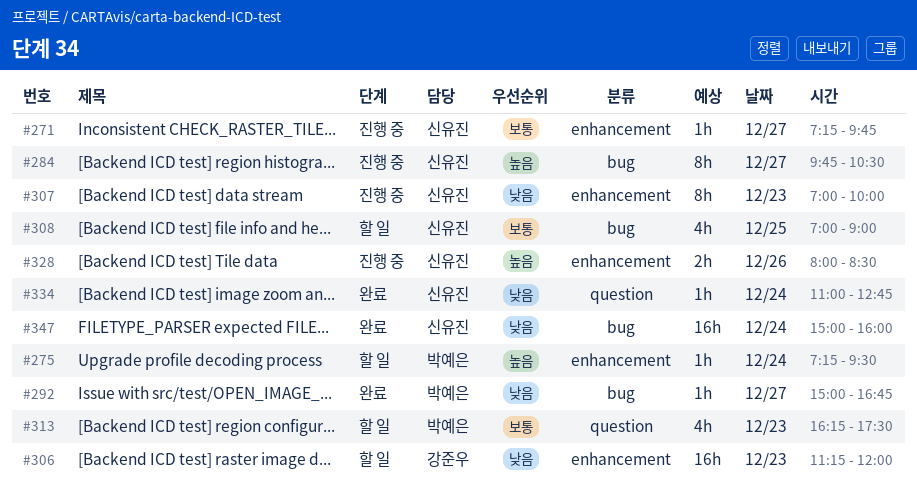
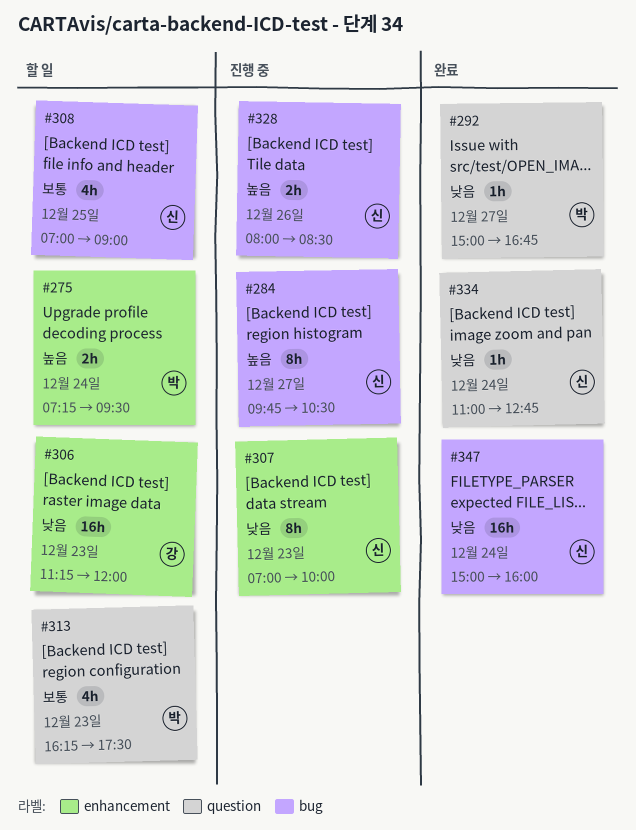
#271: present -> none
#275, estimate: 1h -> 2h
#292, label: bug -> question
#328, label: enhancement -> bug

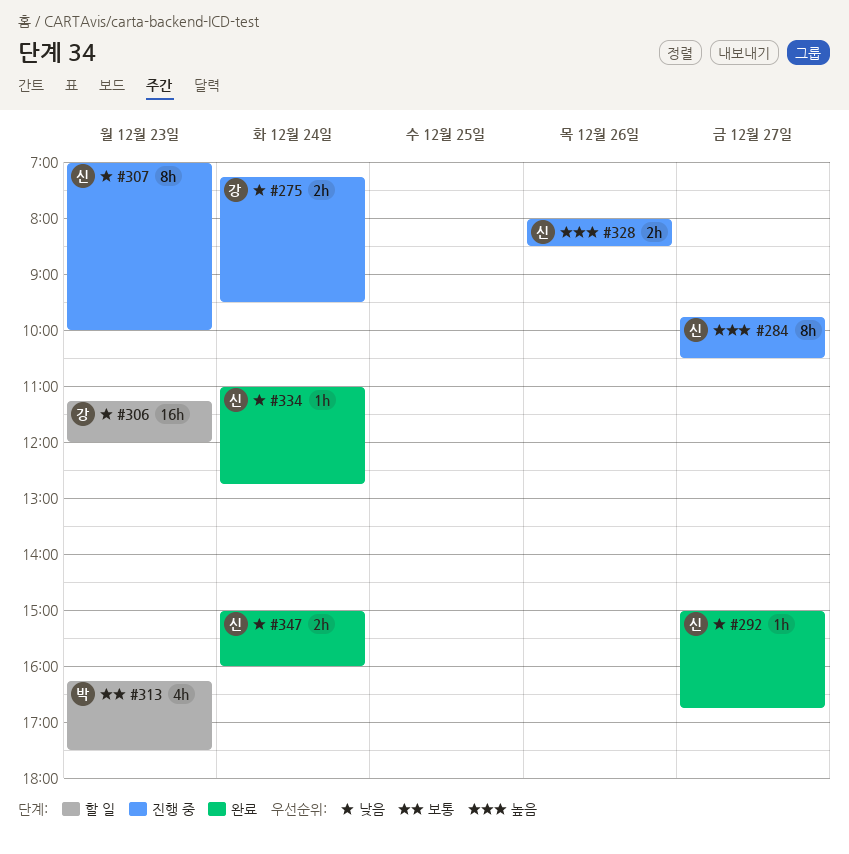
#275, status: 할 일 -> 진행 중
#275, owner: 박 -> 강
#275, priority: 높음 -> 낮음
#292, owner: 박 -> 신
#308: present -> none
#347, estimate: 16h -> 2h

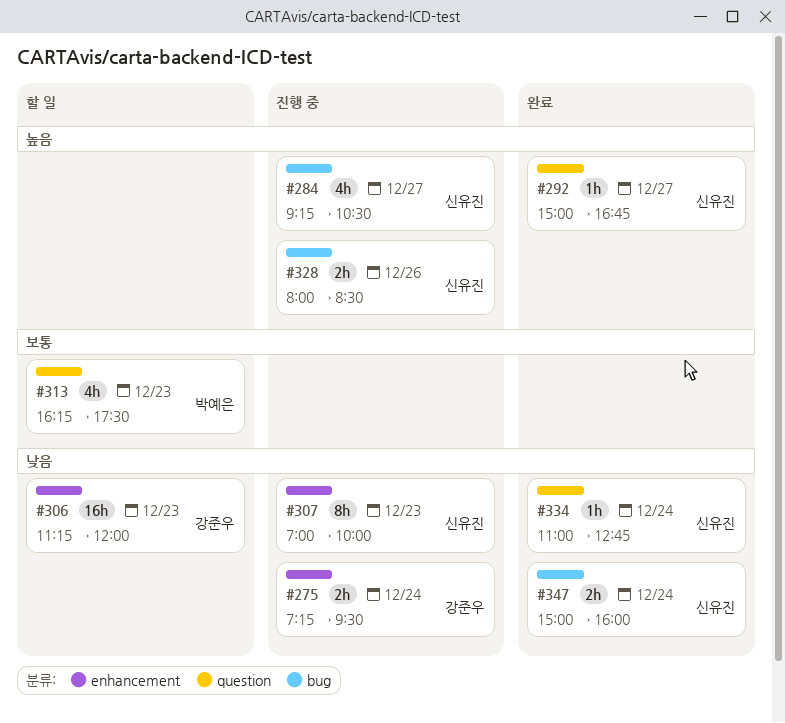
#284, estimate: 8h -> 4h
#284, begins: 09:45 -> 09:15
#292, priority: 낮음 -> 높음

